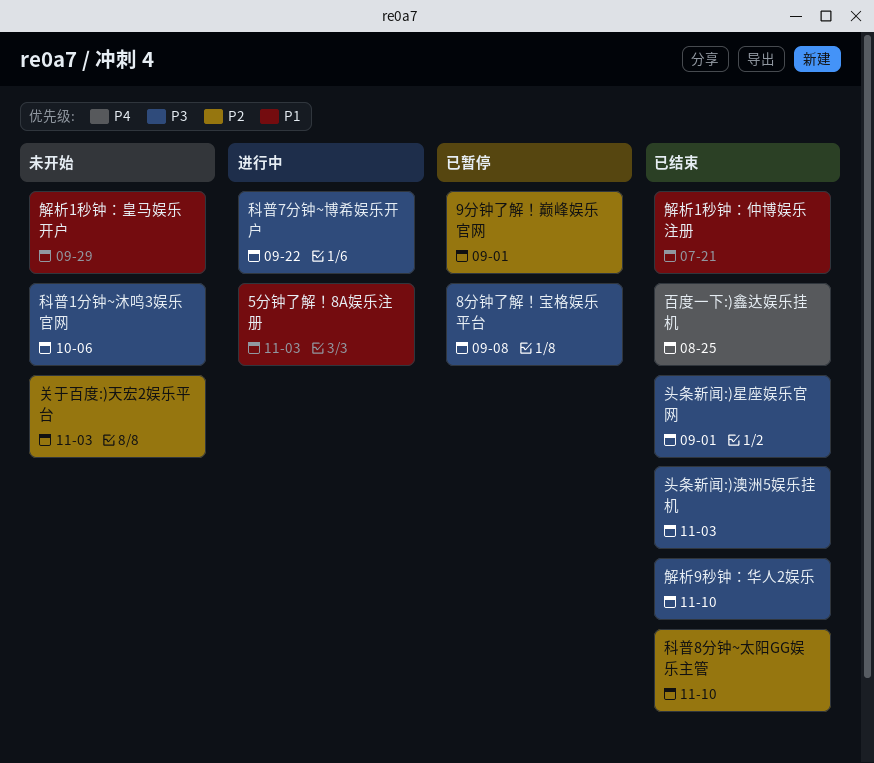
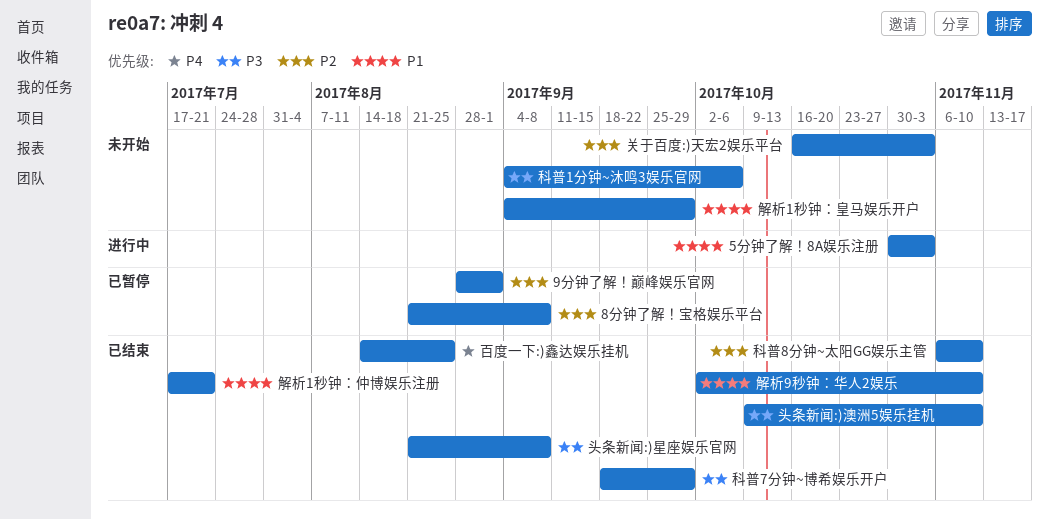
8分钟了解！宝格娱乐平台, priority: P3 -> P2
头条新闻:)星座娱乐官网, due: Sep 1 -> Sep 8
头条新闻:)澳洲5娱乐挂机, due: Nov 3 -> Nov 10
科普7分钟~博希娱乐开户, status: 进行中 -> 已结束
科普7分钟~博希娱乐开户, due: Sep 22 -> Sep 29
解析9秒钟：华人2娱乐, priority: P3 -> P1

